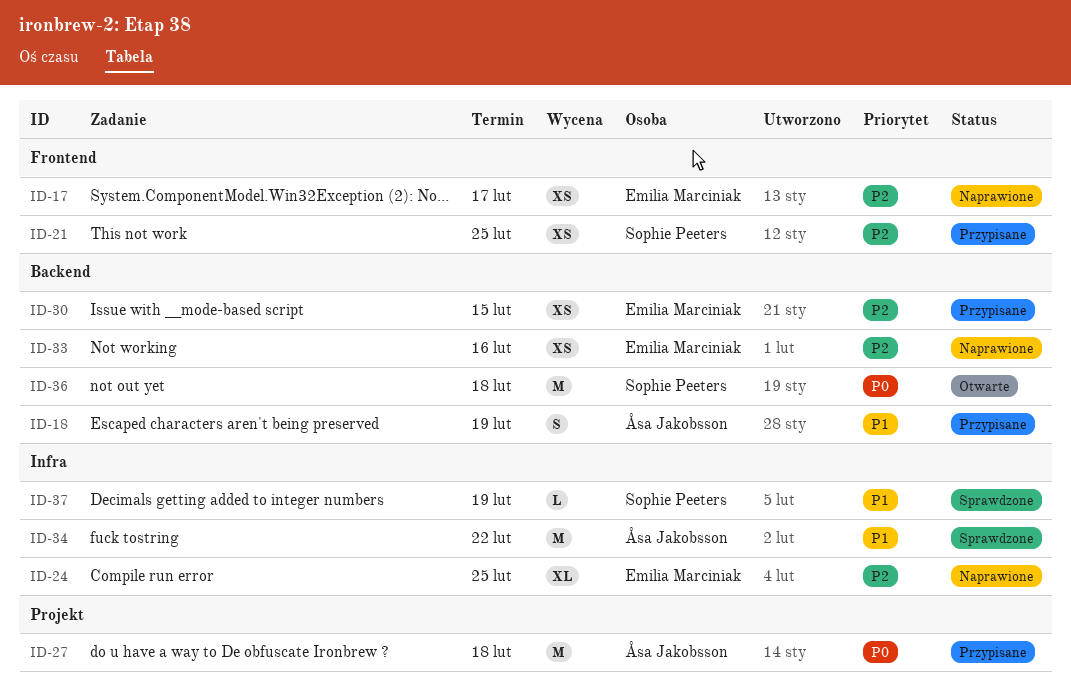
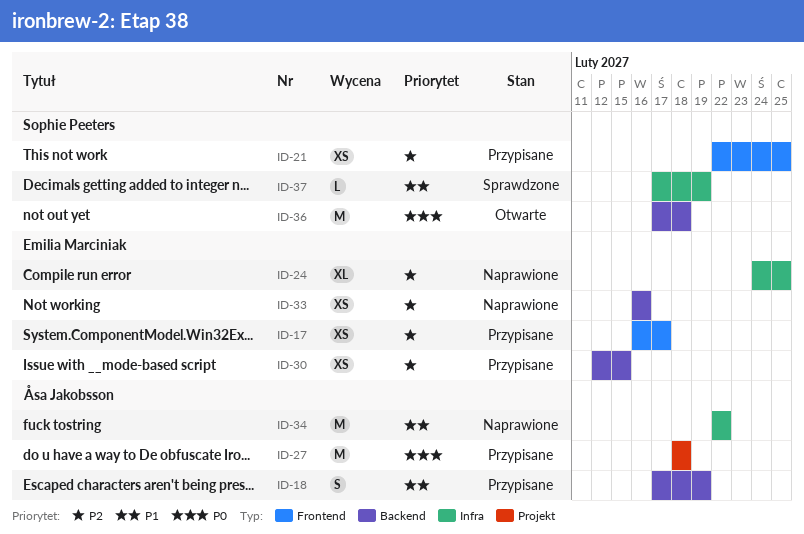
ID-17, status: Naprawione -> Przypisane
ID-34, status: Sprawdzone -> Naprawione

